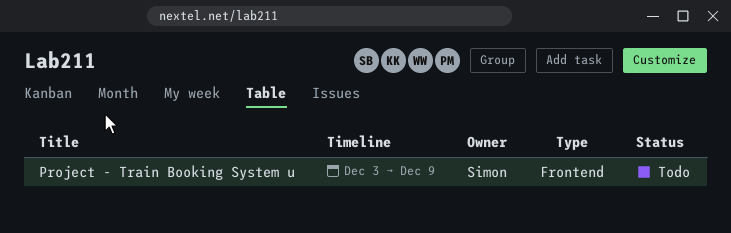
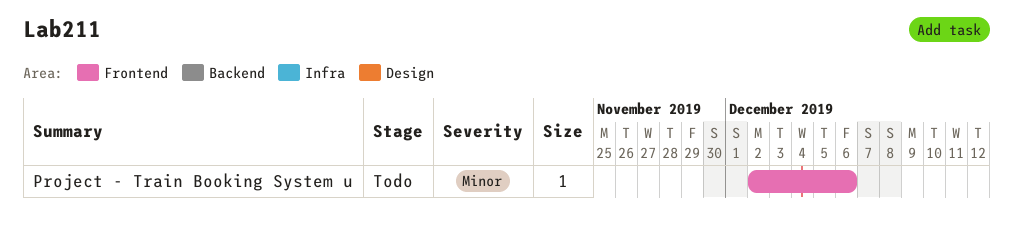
Project - Train Booking System u, start: Dec 3 -> Dec 2
Project - Train Booking System u, due: Dec 9 -> Dec 6

